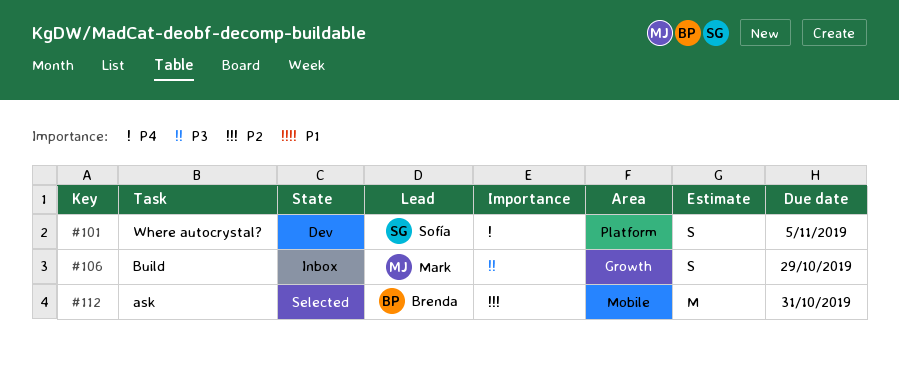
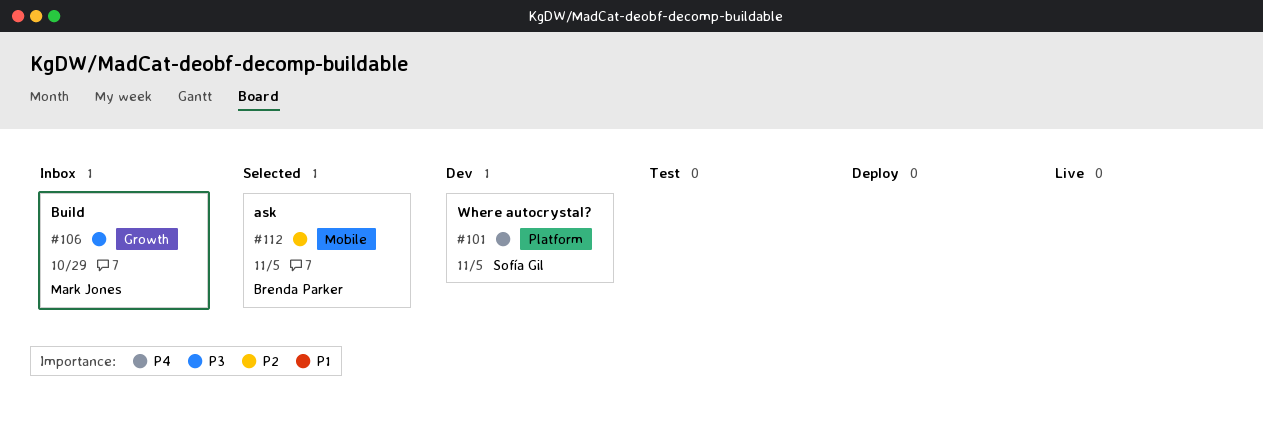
#112, due: Oct 31 -> Nov 5

